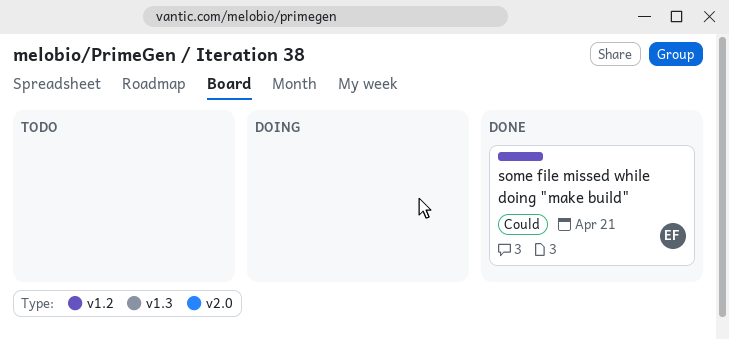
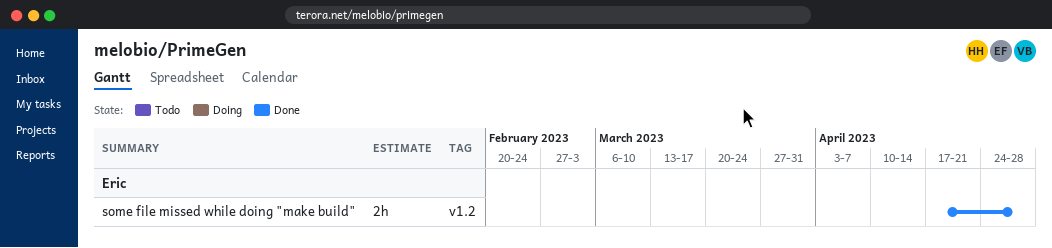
some file missed while doing "make build", due: Apr 21 -> Apr 28

